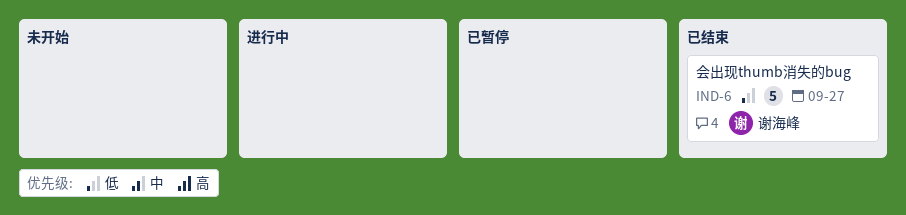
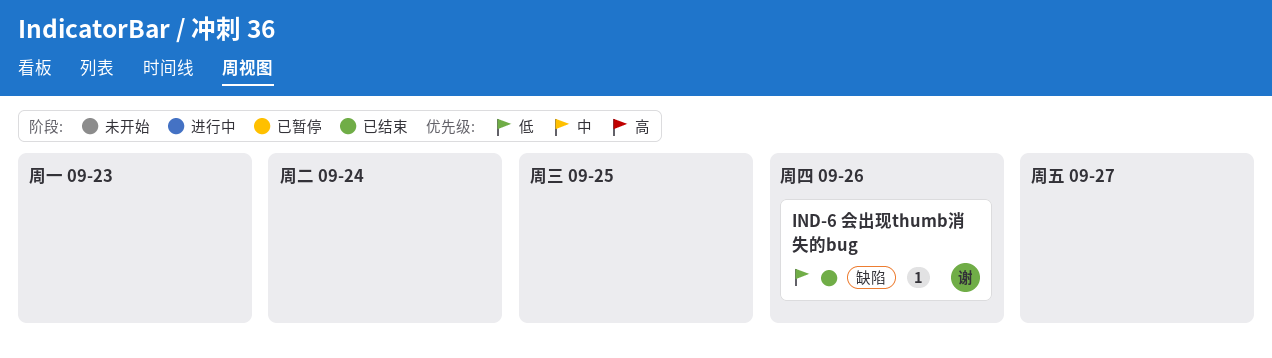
IND-6, estimate: 5 -> 1
IND-6, due: Sep 27 -> Sep 26

